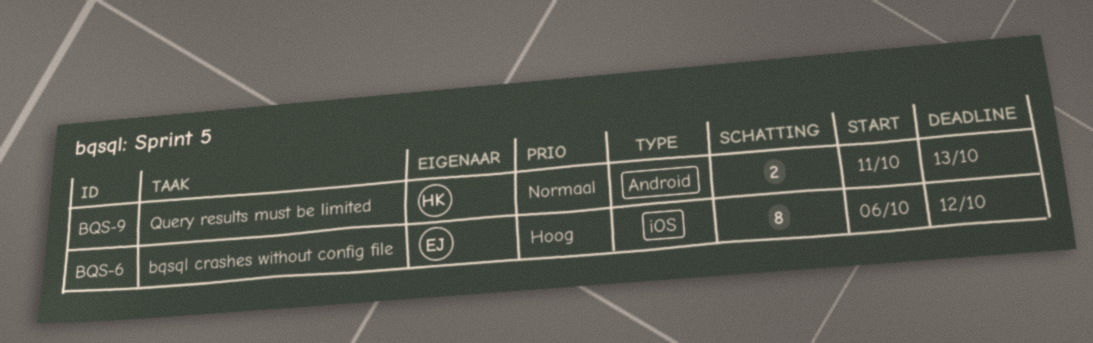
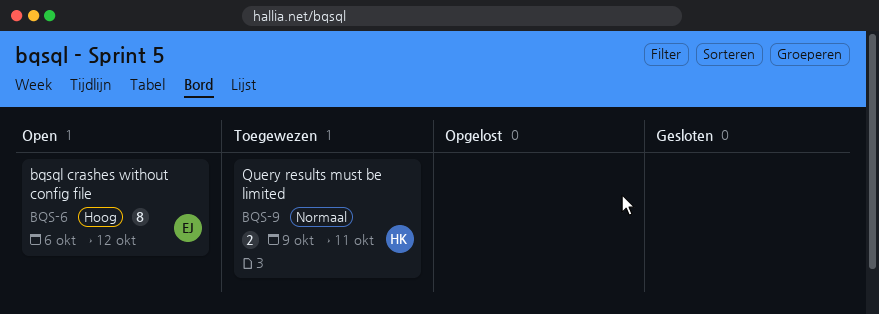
BQS-9, start: Oct 11 -> Oct 9
BQS-9, due: Oct 13 -> Oct 11

